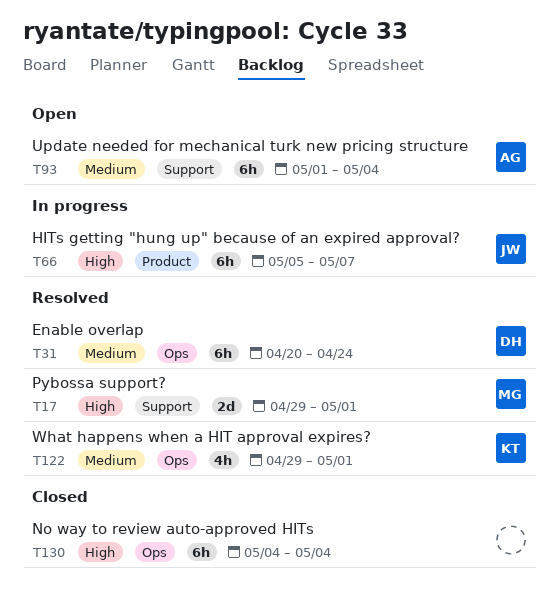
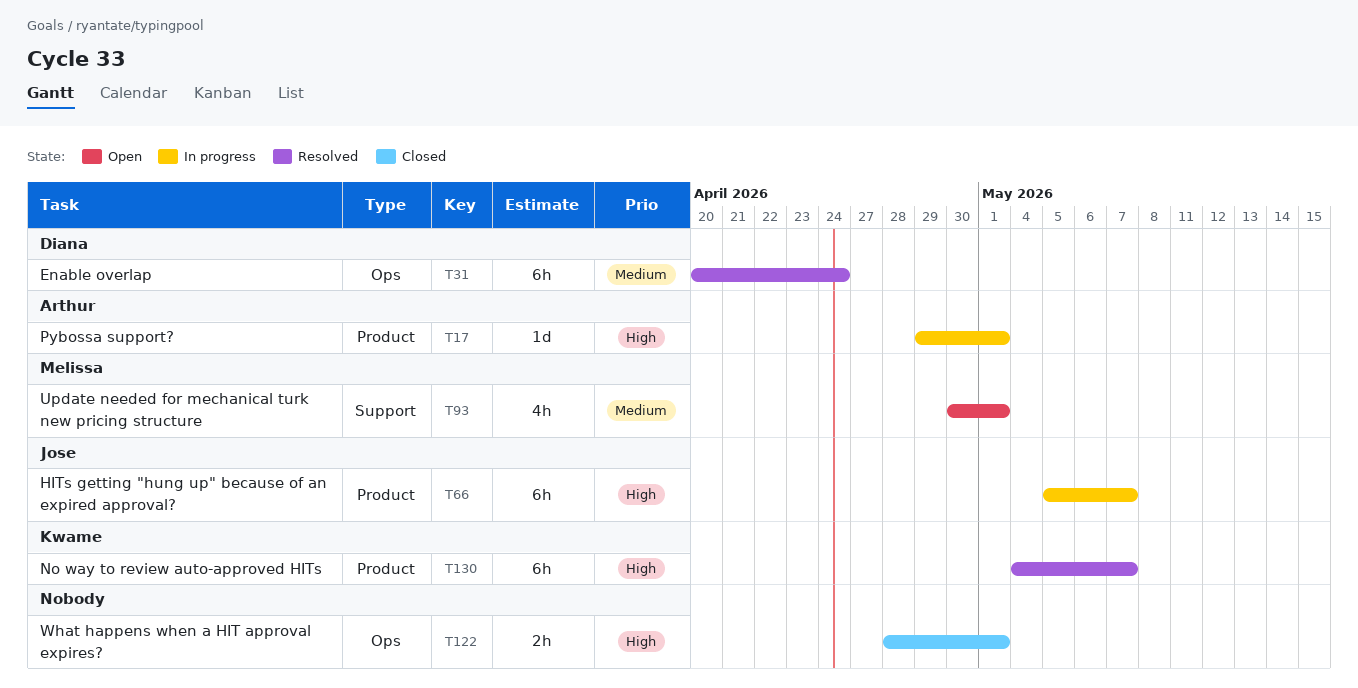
T17, status: Resolved -> In progress
T17, owner: Melissa -> Arthur
T17, label: Support -> Product
T17, estimate: 2d -> 1d
T93, owner: Arthur -> Melissa
T93, estimate: 6h -> 4h
T93, start: May 1 -> Apr 30
T93, due: May 4 -> May 1
T122, status: Resolved -> Closed
T122, owner: Kwame -> none
T122, priority: Medium -> High
T122, estimate: 4h -> 2h
T122, start: Apr 29 -> Apr 28
T130, status: Closed -> Resolved
T130, owner: none -> Kwame
T130, label: Ops -> Product
T130, due: May 4 -> May 7

